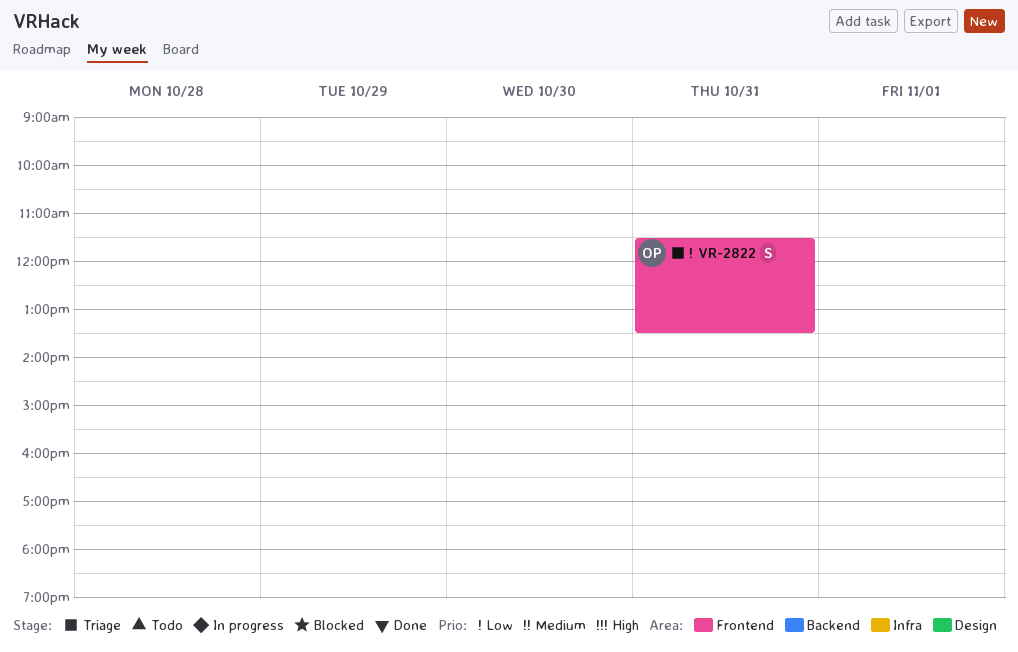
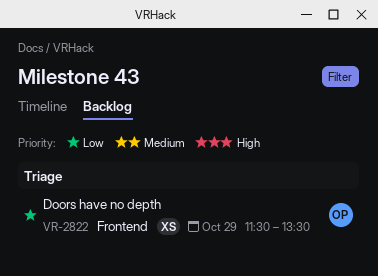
VR-2822, estimate: S -> XS
VR-2822, day: Oct 31 -> Oct 29

